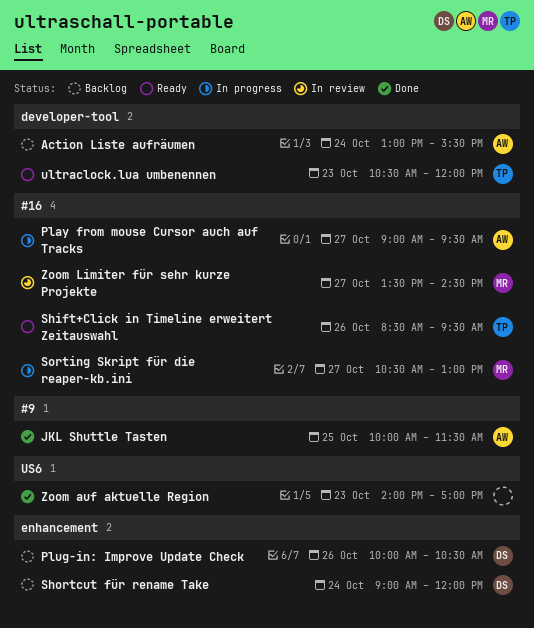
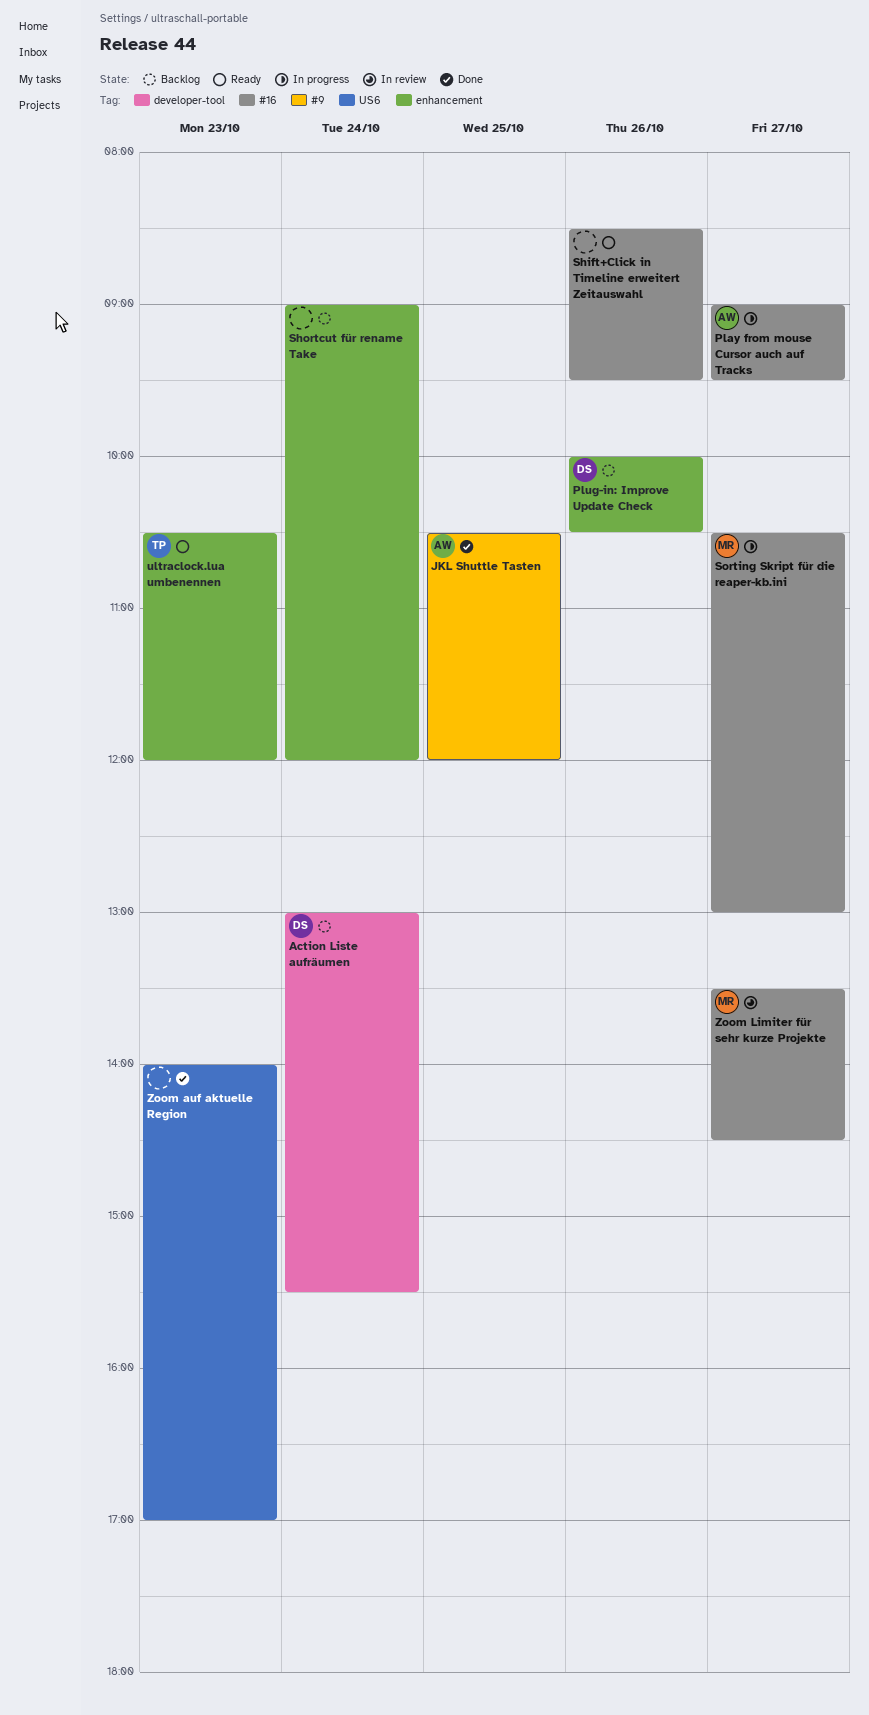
Action Liste aufräumen, owner: AW -> DS
JKL Shuttle Tasten, begins: 10:00 -> 10:30
JKL Shuttle Tasten, ends: 11:30 -> 12:00
Shift+Click in Timeline erweitert Zeitauswahl, owner: TP -> none
Shortcut für rename Take, owner: DS -> none
ultraclock.lua umbenennen, label: developer-tool -> enhancement

